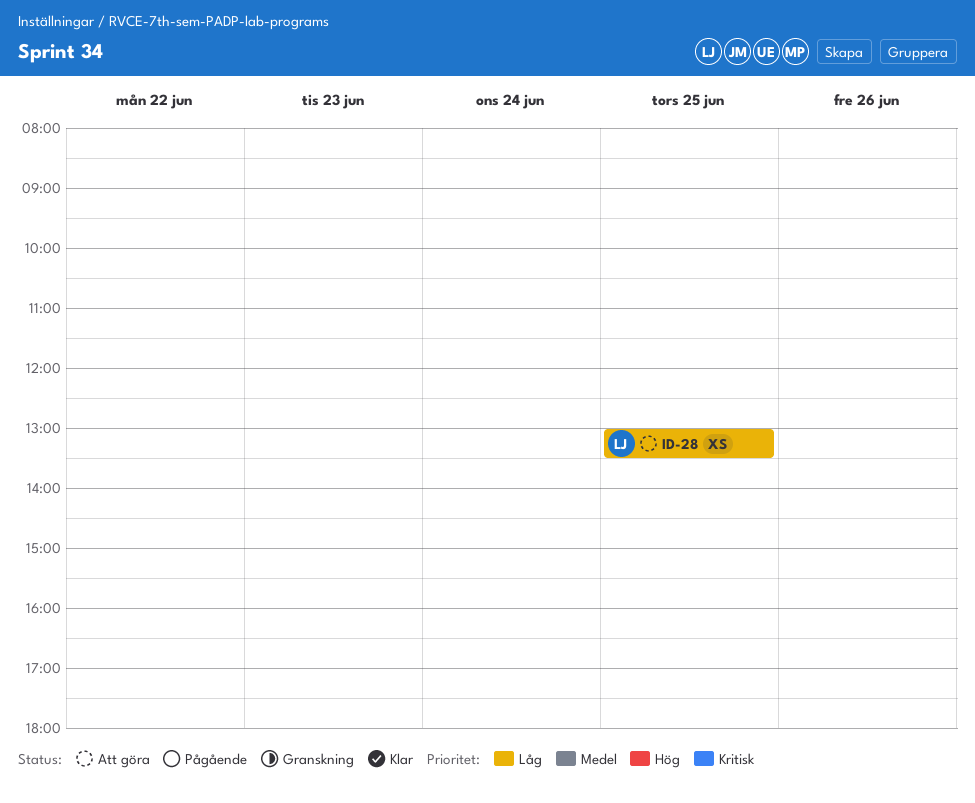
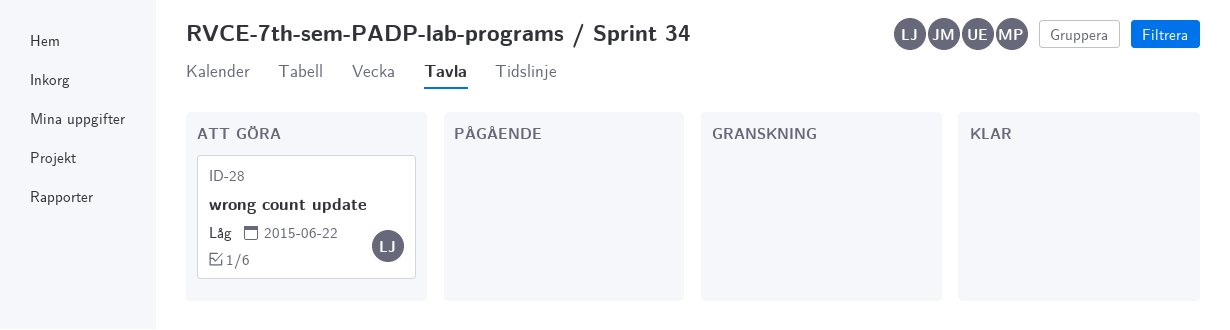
ID-28, day: Jun 25 -> Jun 22

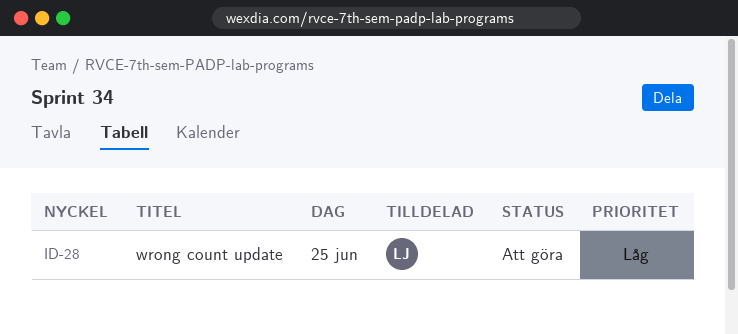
ID-28, day: Jun 22 -> Jun 25

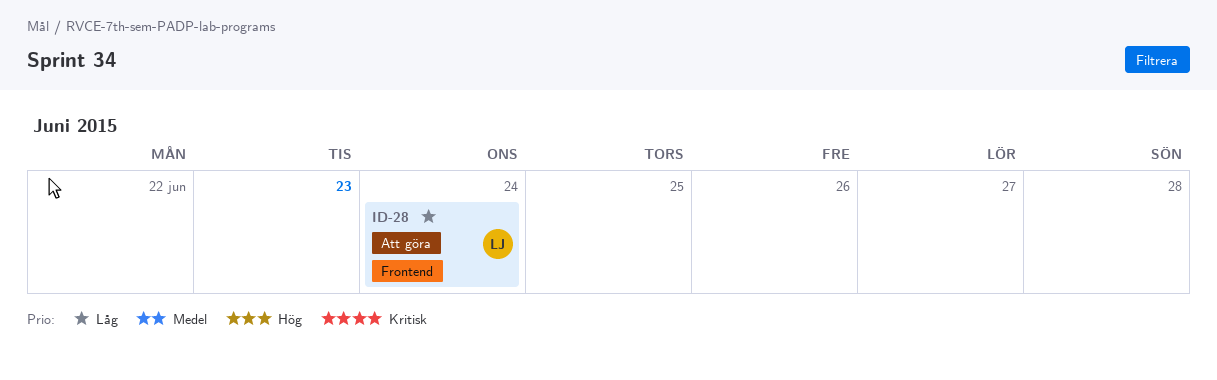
ID-28, day: Jun 25 -> Jun 24

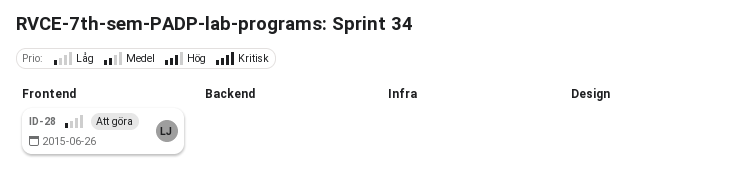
ID-28, day: Jun 24 -> Jun 26

